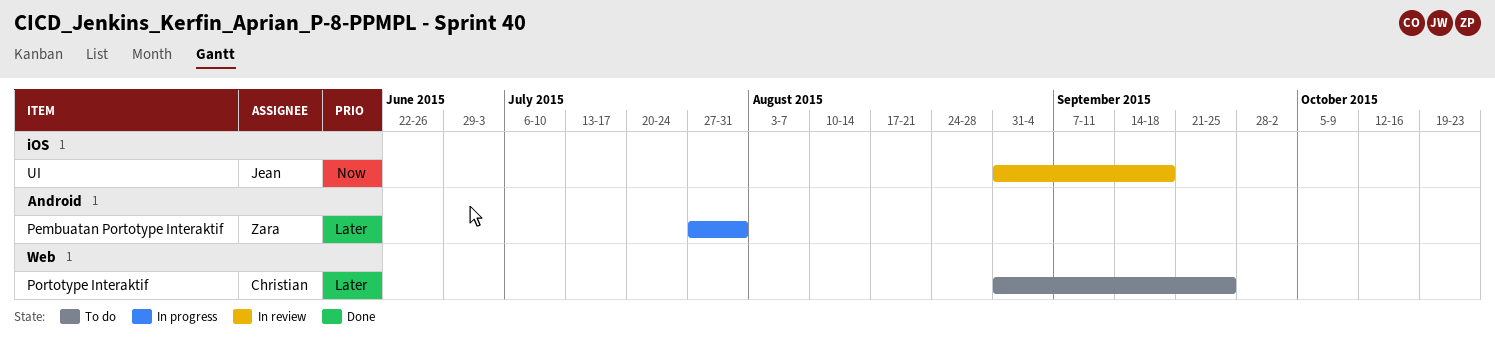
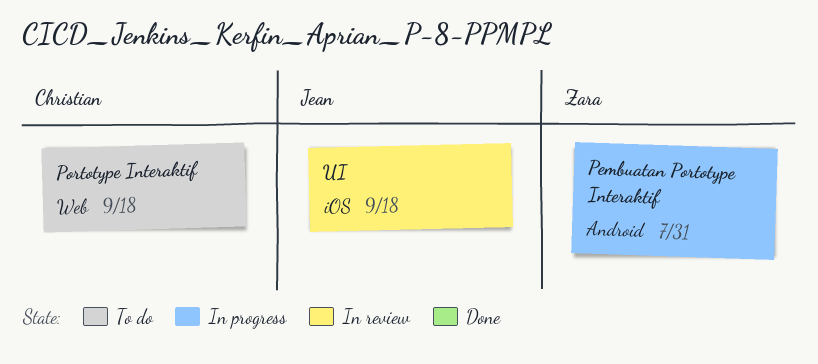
Portotype Interaktif, due: Sep 25 -> Sep 18

